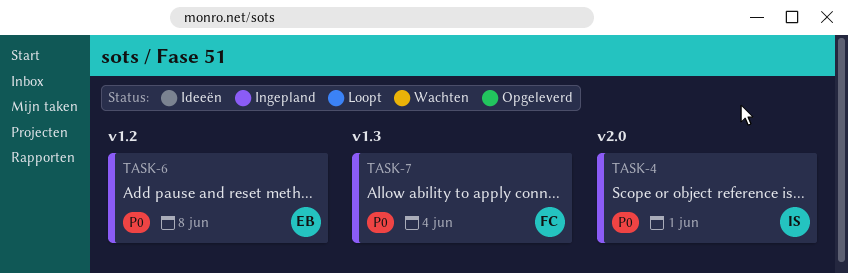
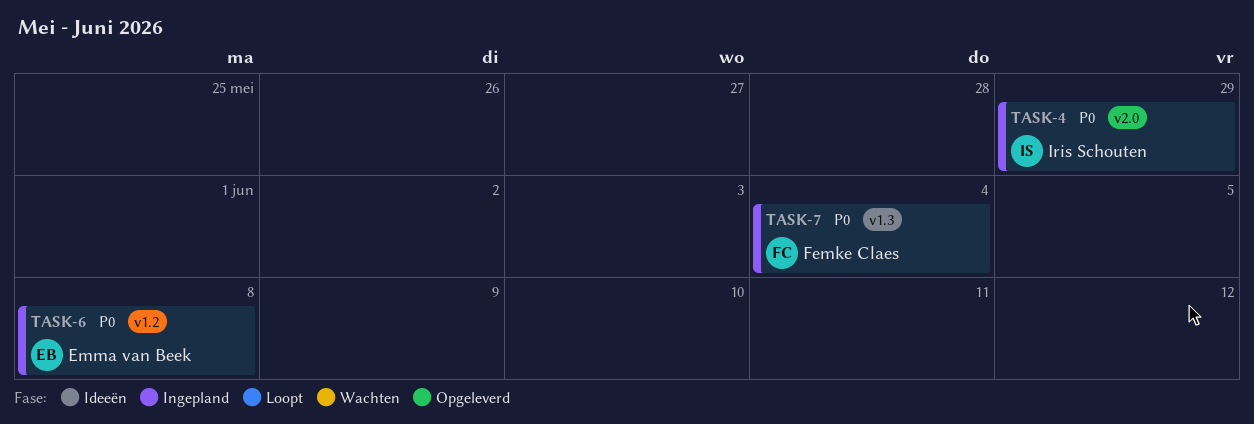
TASK-4, due: Jun 1 -> May 29

